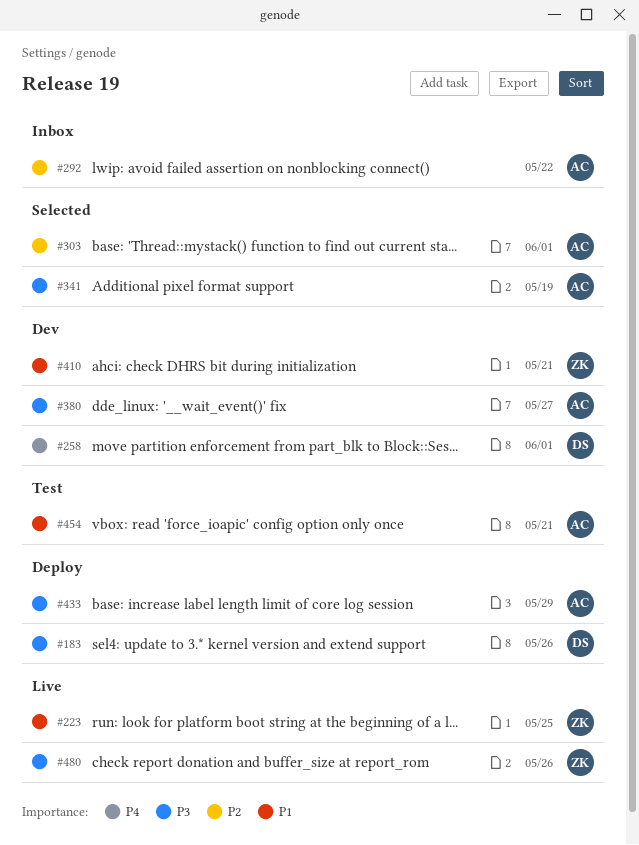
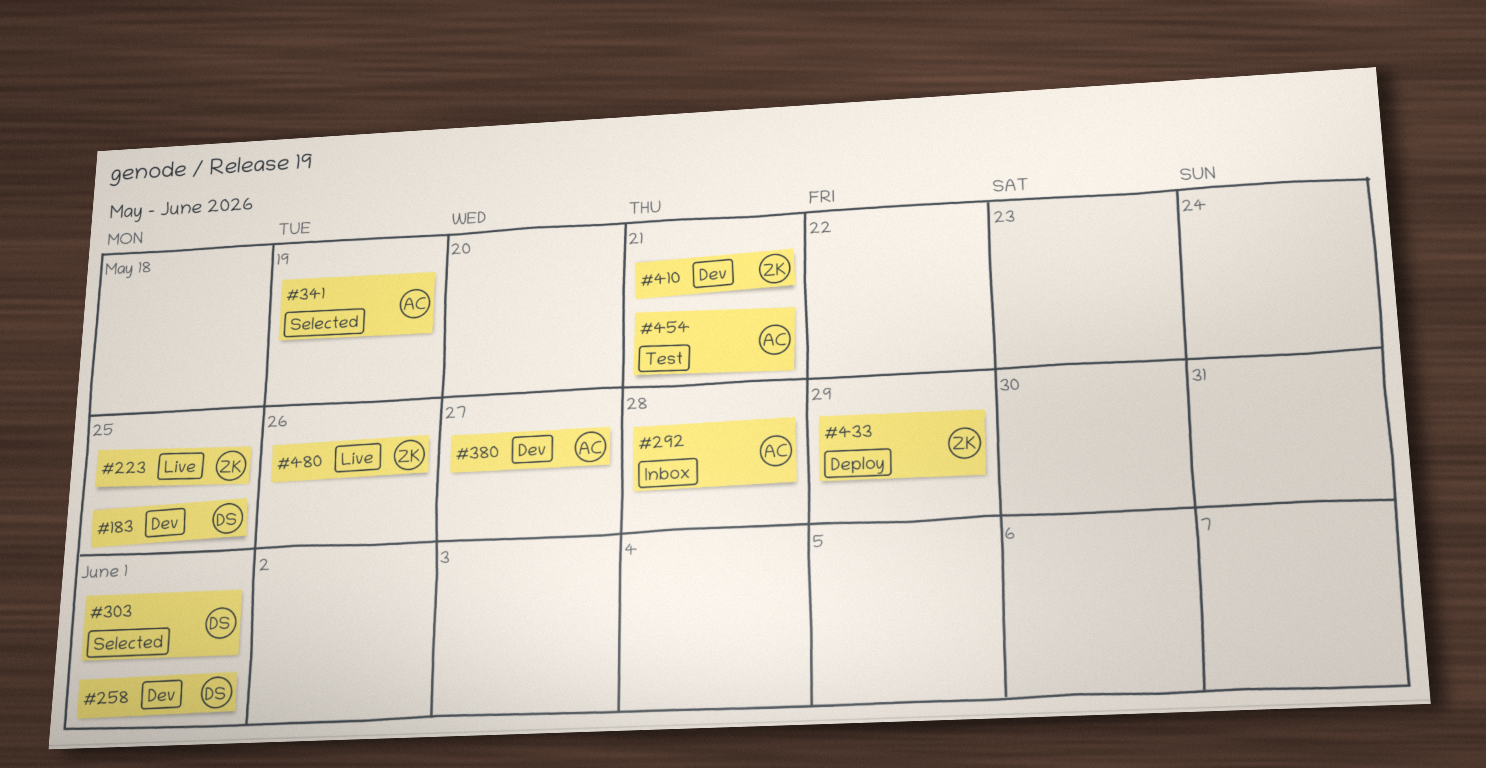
#183, status: Deploy -> Dev
#183, due: May 26 -> May 25
#292, due: May 22 -> May 28
#303, owner: AC -> DS
#433, owner: AC -> ZK

